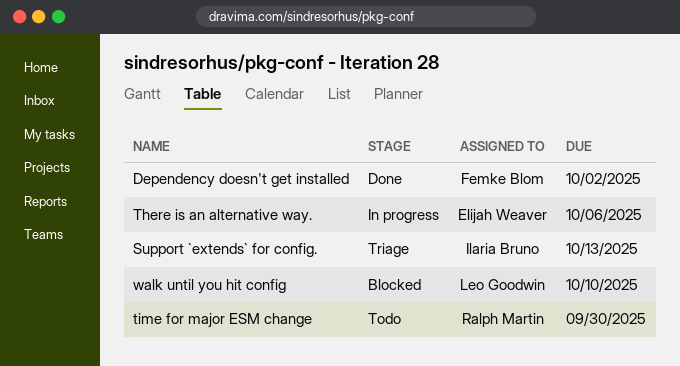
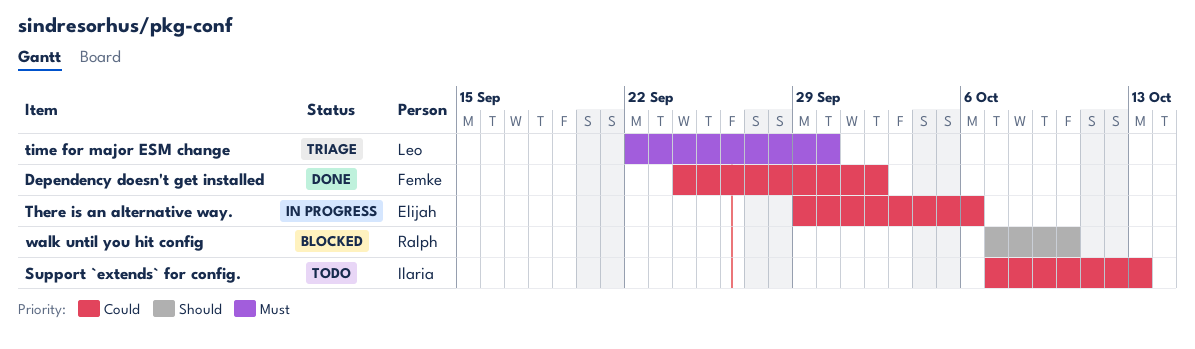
Support `extends` for config., status: Triage -> Todo
time for major ESM change, status: Todo -> Triage
time for major ESM change, owner: Ralph Martin -> Leo Goodwin
walk until you hit config, owner: Leo Goodwin -> Ralph Martin

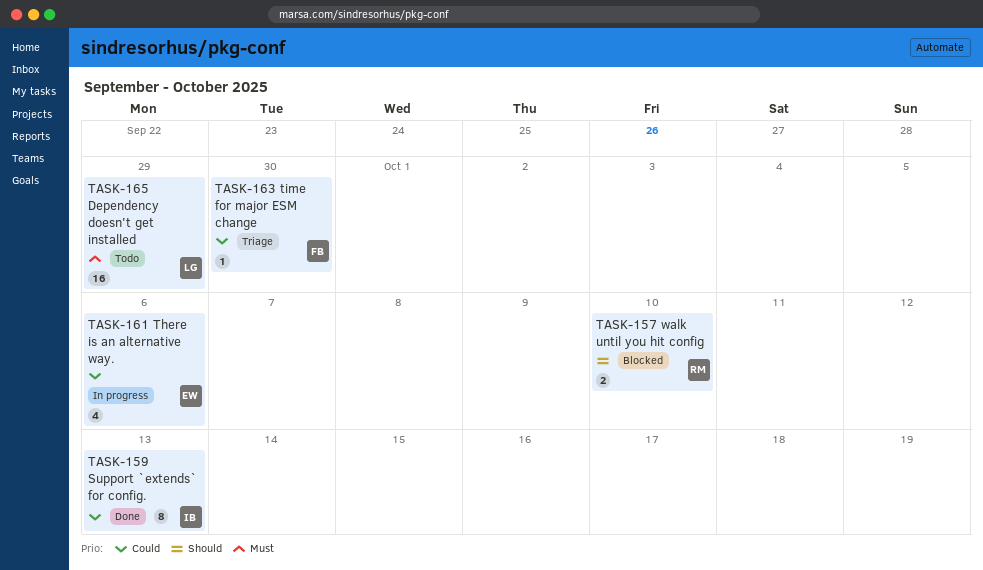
Dependency doesn't get installed, status: Done -> Todo
Dependency doesn't get installed, owner: Femke -> Leo
Dependency doesn't get installed, priority: Could -> Must
Dependency doesn't get installed, due: Oct 2 -> Sep 29
Support `extends` for config., status: Todo -> Done
time for major ESM change, owner: Leo -> Femke
time for major ESM change, priority: Must -> Could

